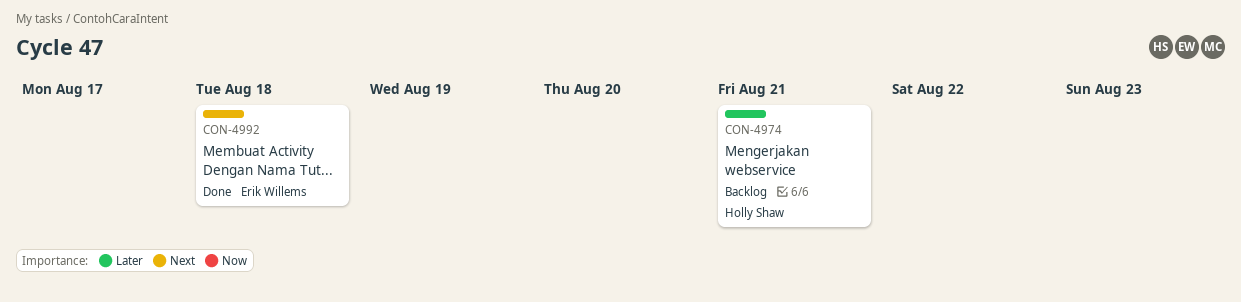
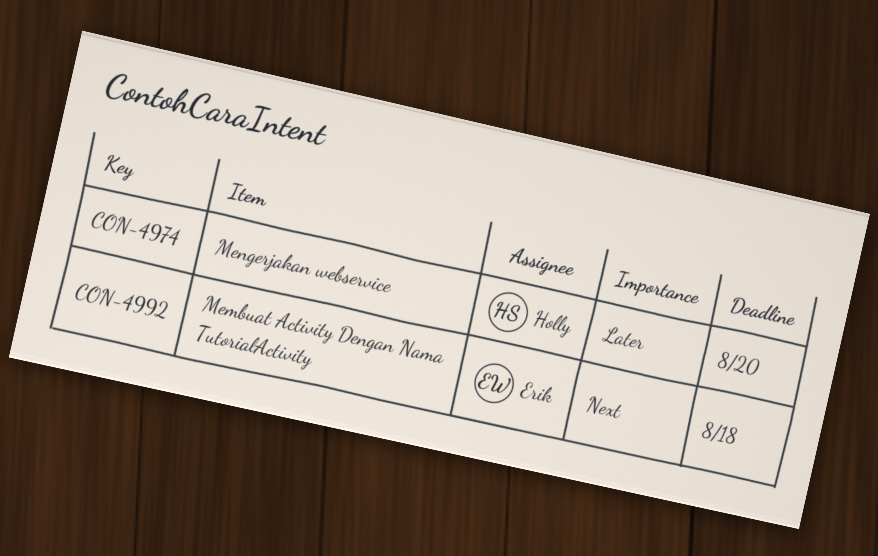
CON-4974, due: Aug 21 -> Aug 20

